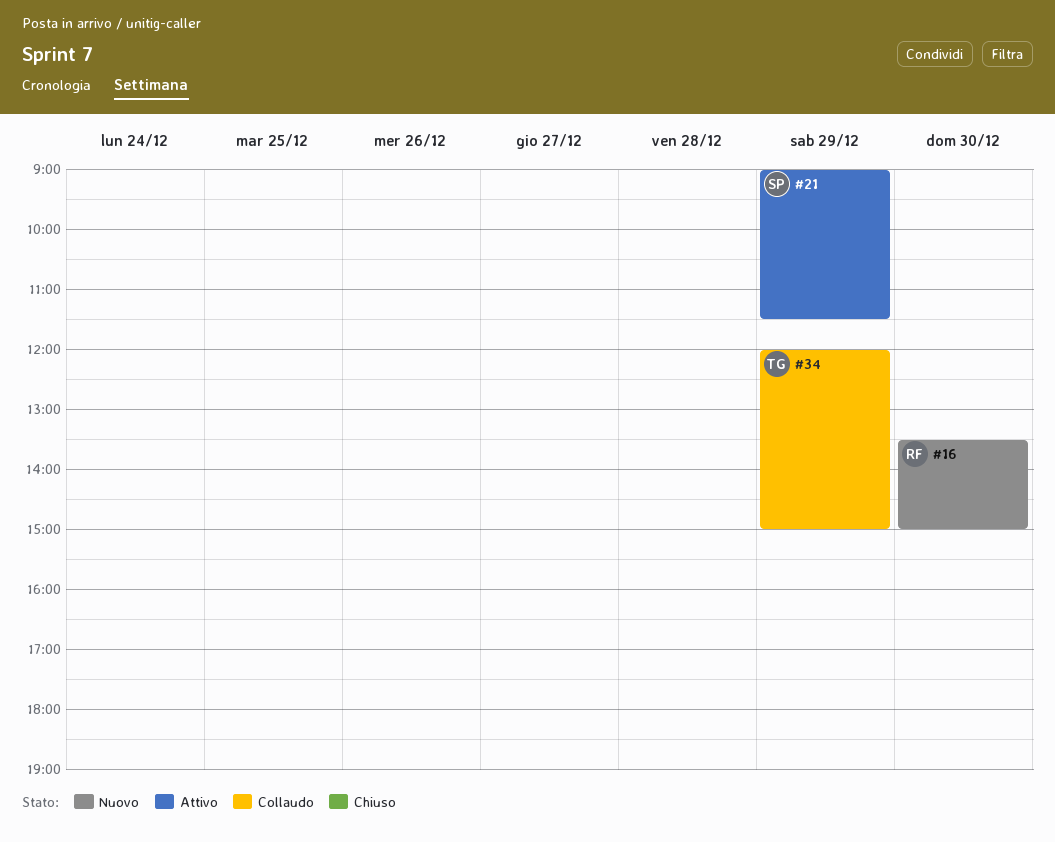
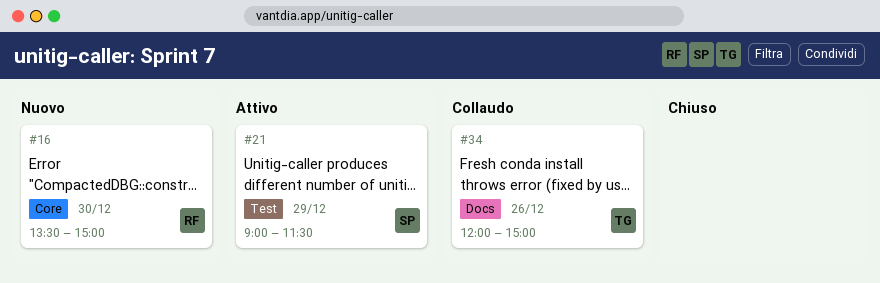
#34, day: Dec 29 -> Dec 26

